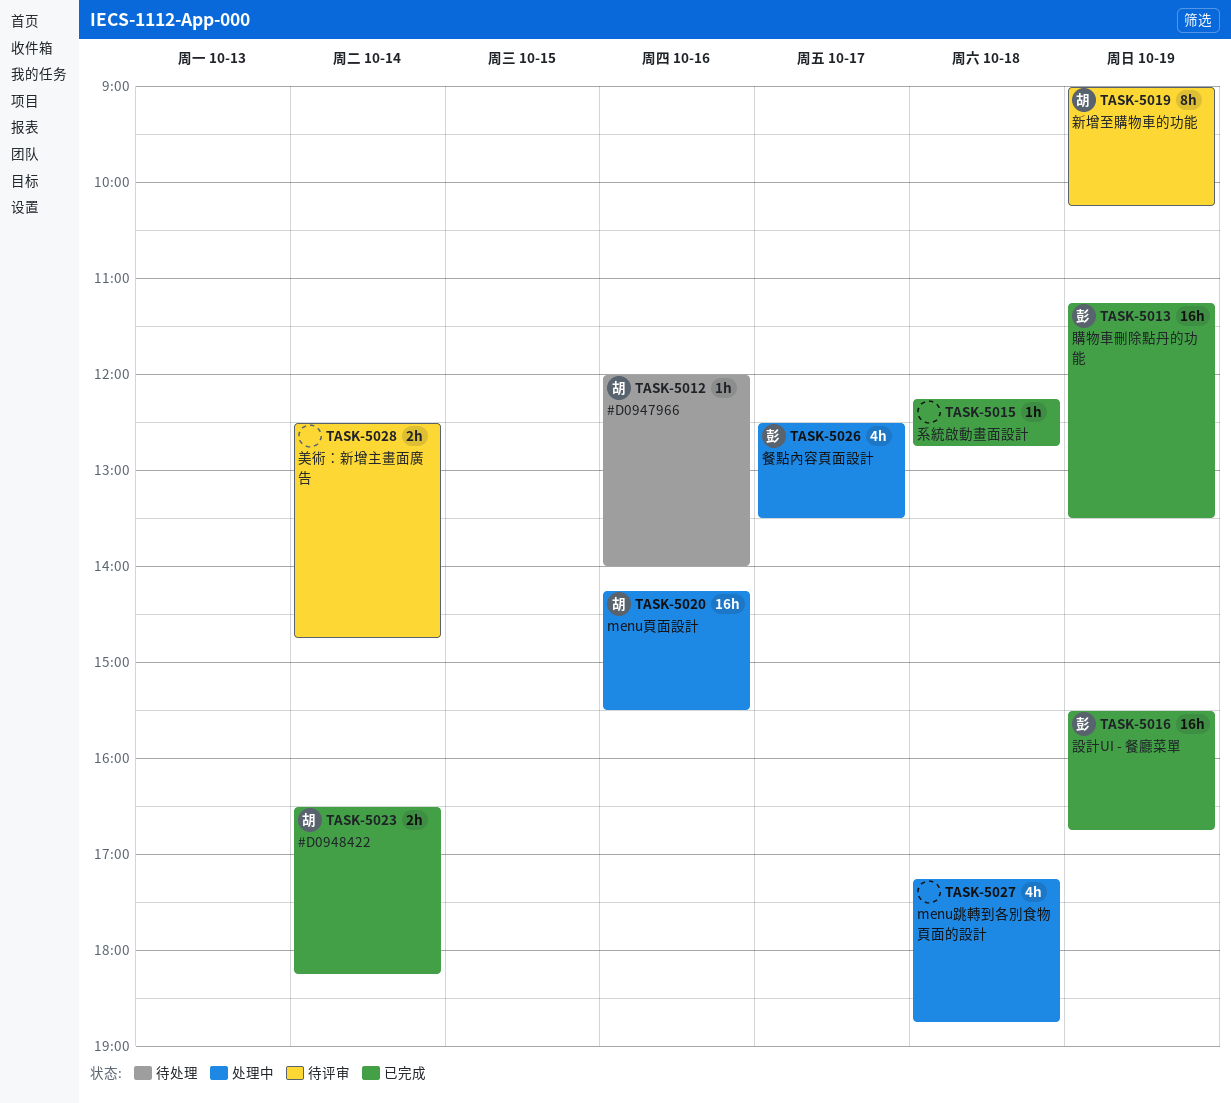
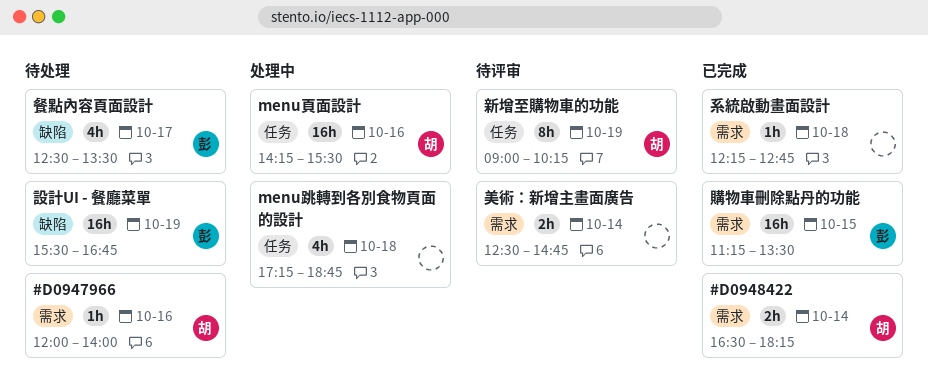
設計UI - 餐廳菜單, status: 已完成 -> 待处理
購物車刪除點丹的功能, day: Oct 19 -> Oct 15
餐點內容頁面設計, status: 处理中 -> 待处理

